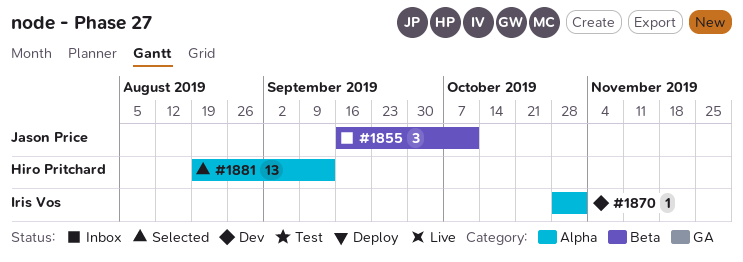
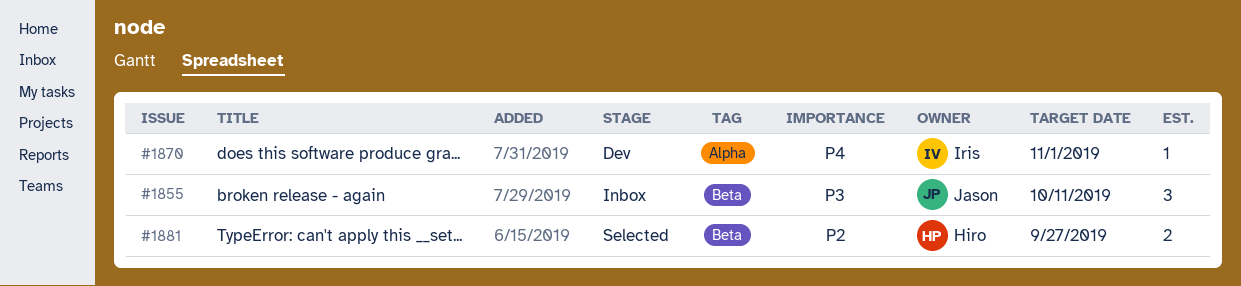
#1881, label: Alpha -> Beta
#1881, estimate: 13 -> 2
#1881, due: Sep 13 -> Sep 27

